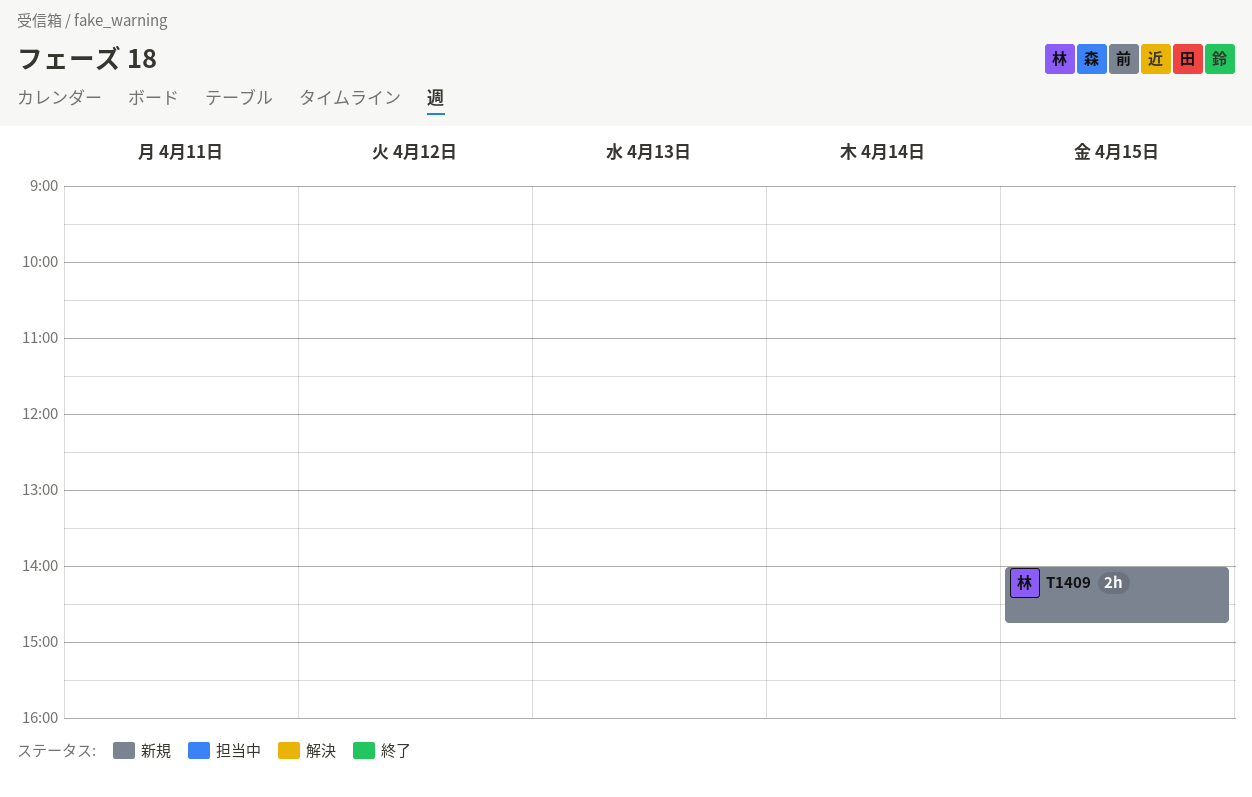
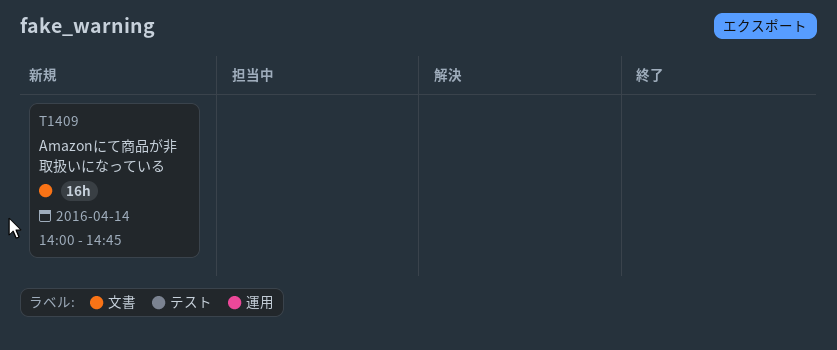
T1409, estimate: 2h -> 16h
T1409, day: Apr 15 -> Apr 14

